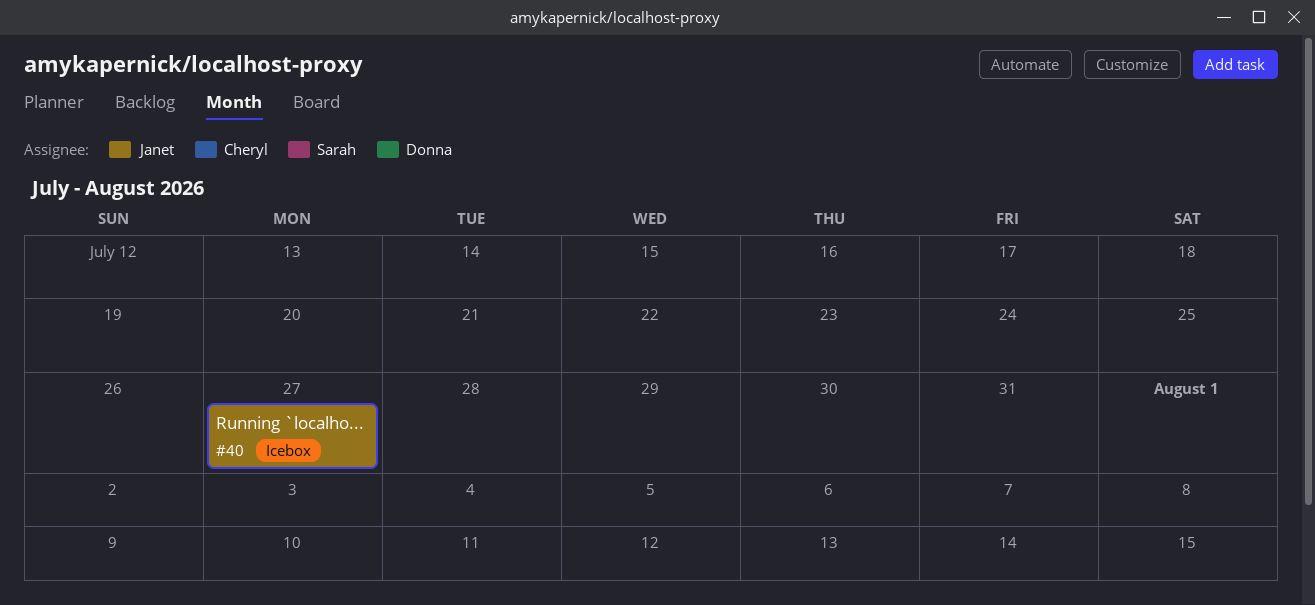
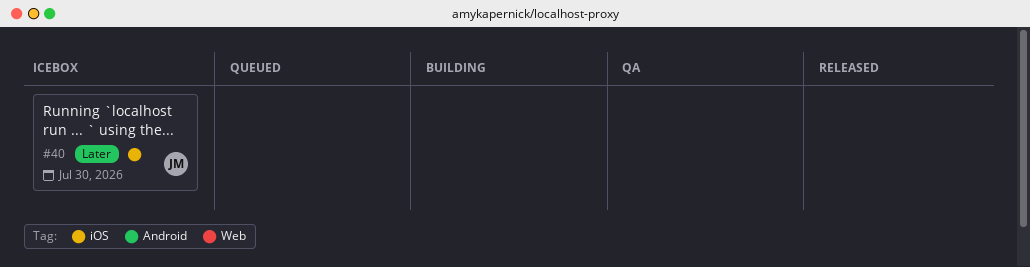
#40, due: Jul 27 -> Jul 30

